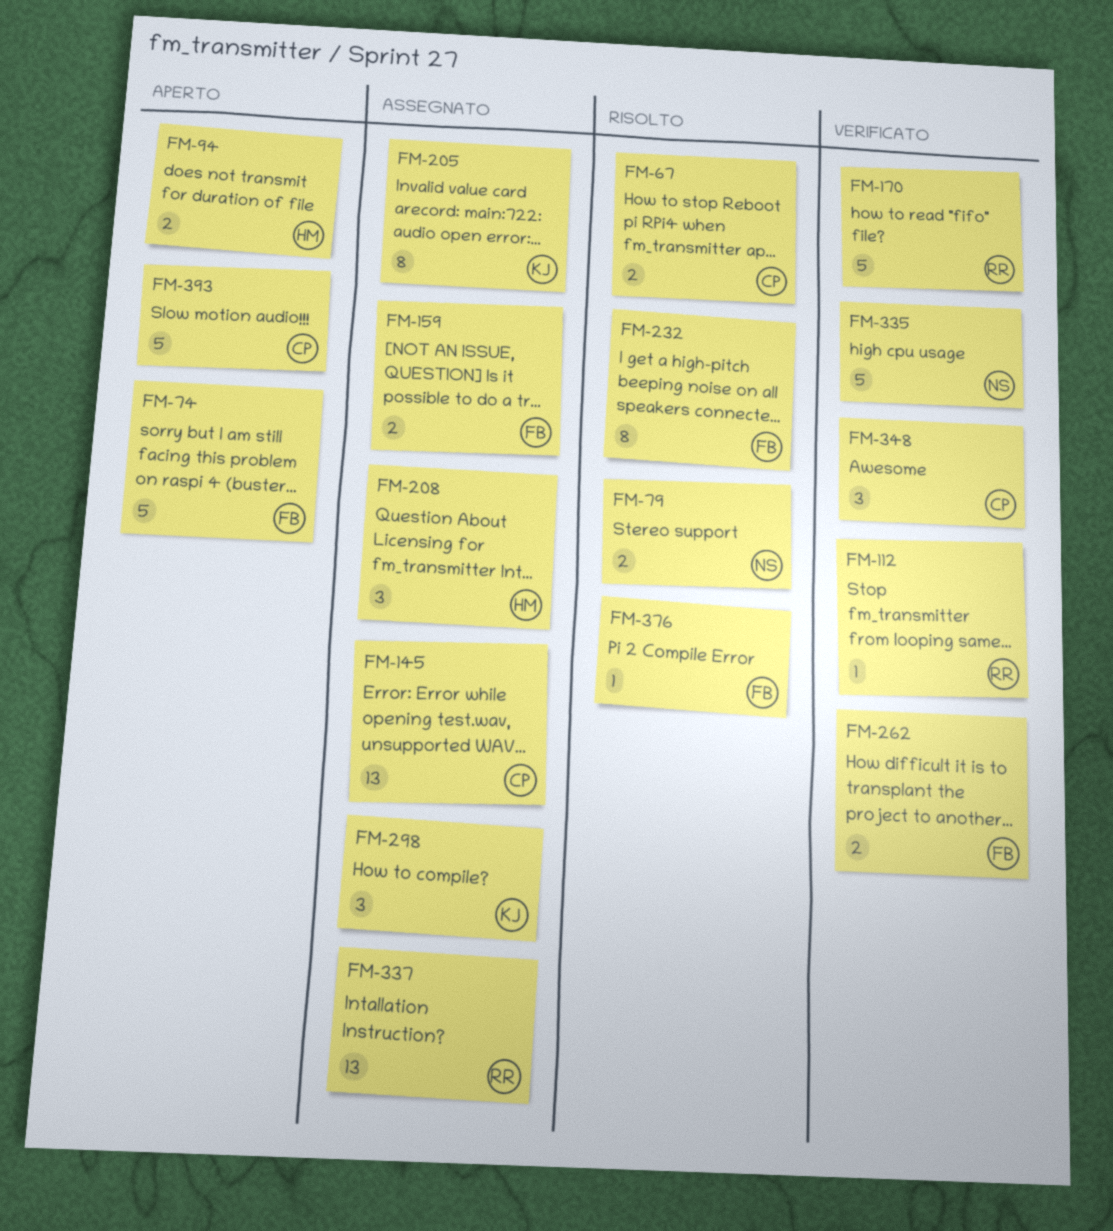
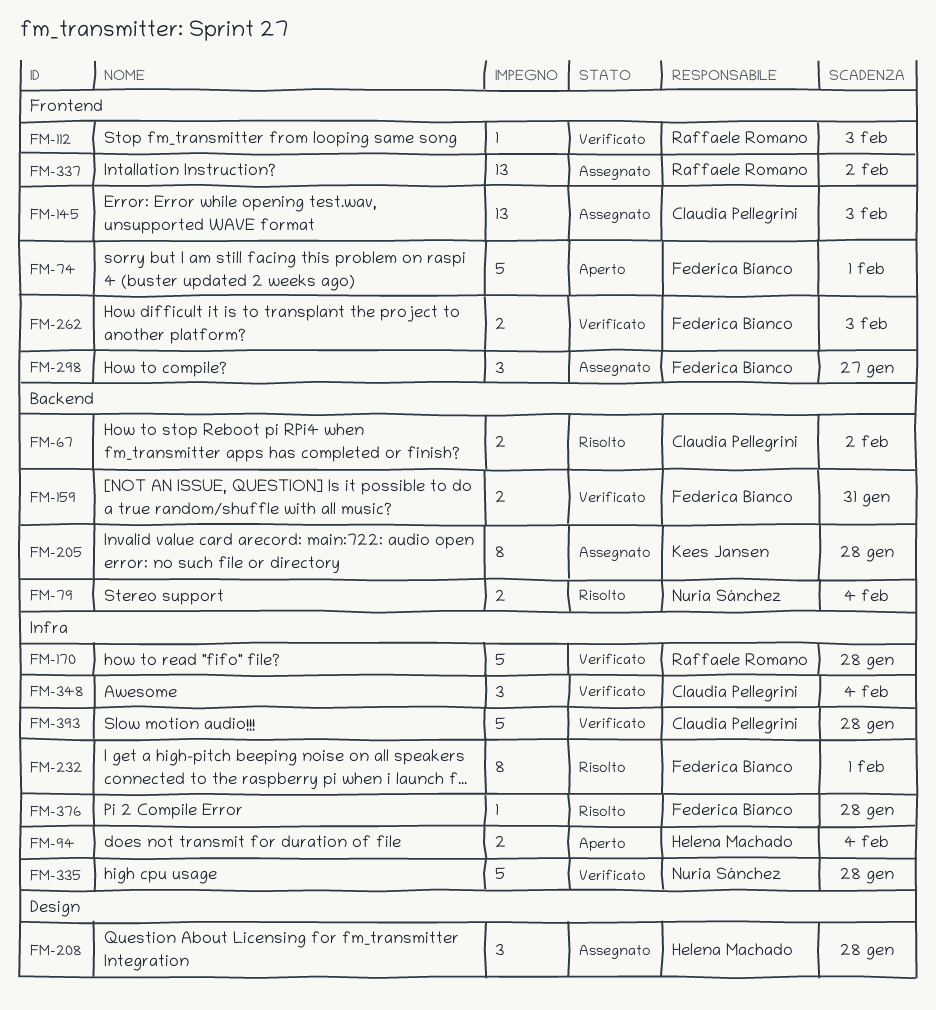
FM-159, status: Assegnato -> Verificato
FM-298, owner: Kees Jansen -> Federica Bianco
FM-393, status: Aperto -> Verificato

